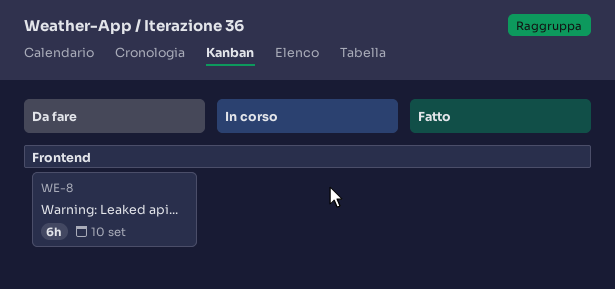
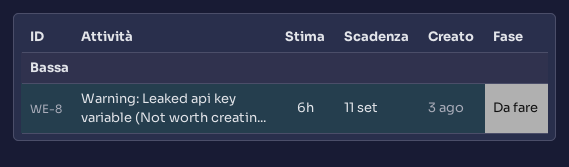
WE-8, due: Sep 10 -> Sep 11

